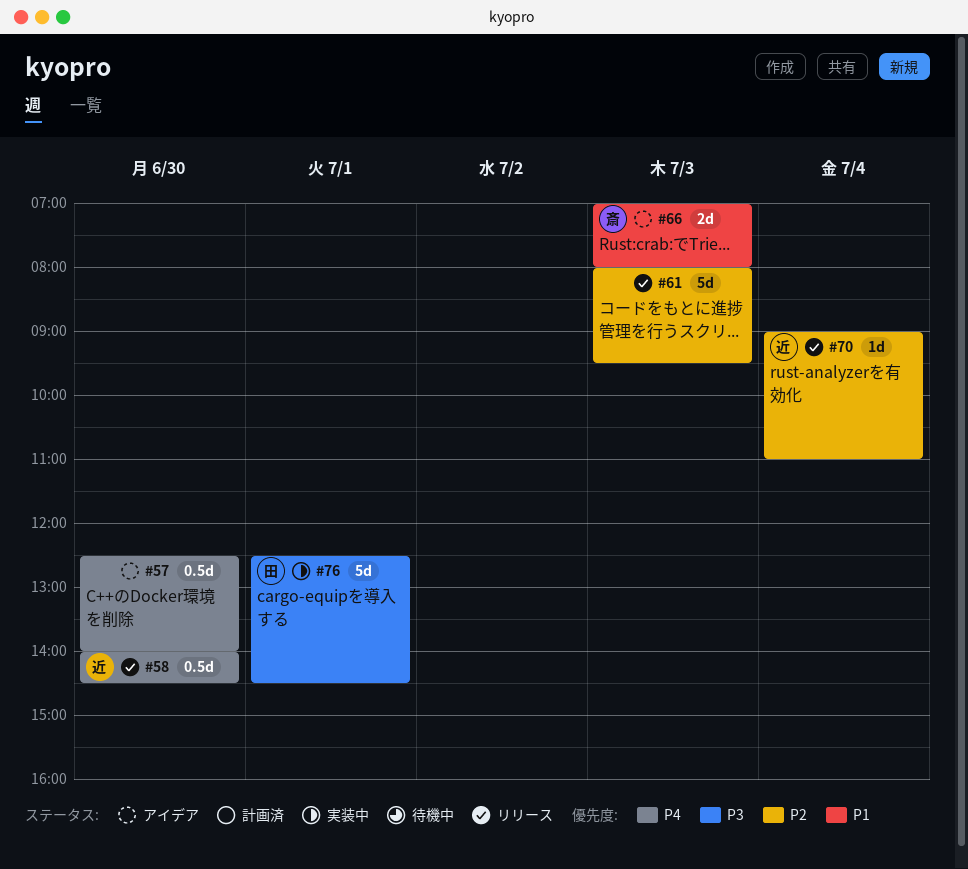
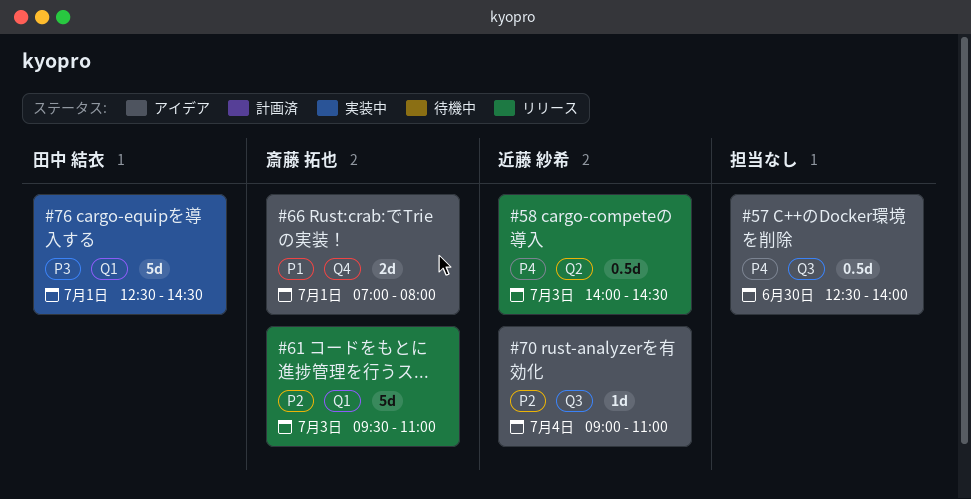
#58, day: Jun 30 -> Jul 3
#61, owner: none -> 斎藤 拓也
#61, begins: 08:00 -> 09:30
#61, ends: 09:30 -> 11:00
#66, day: Jul 3 -> Jul 1
#70, status: リリース -> アイデア

